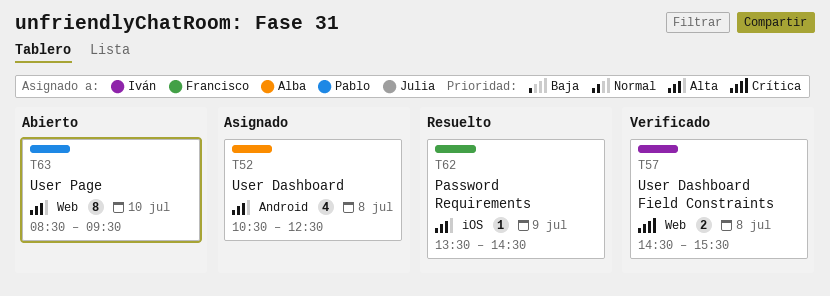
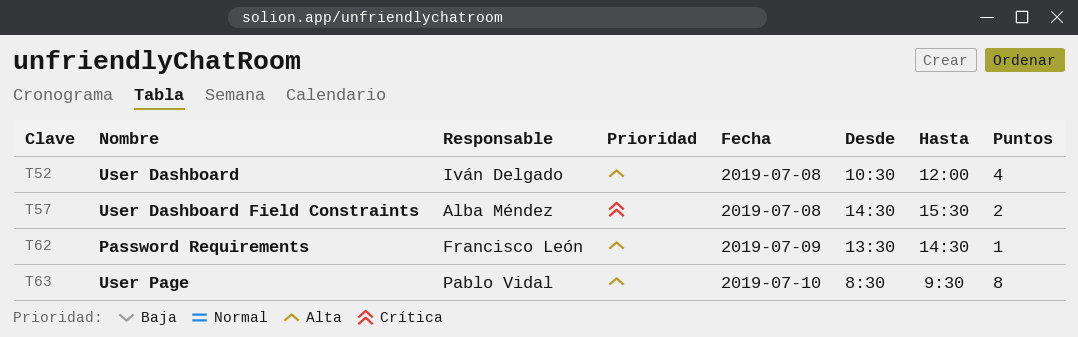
T52, owner: Alba Méndez -> Iván Delgado
T52, ends: 12:30 -> 12:00
T57, owner: Iván Delgado -> Alba Méndez

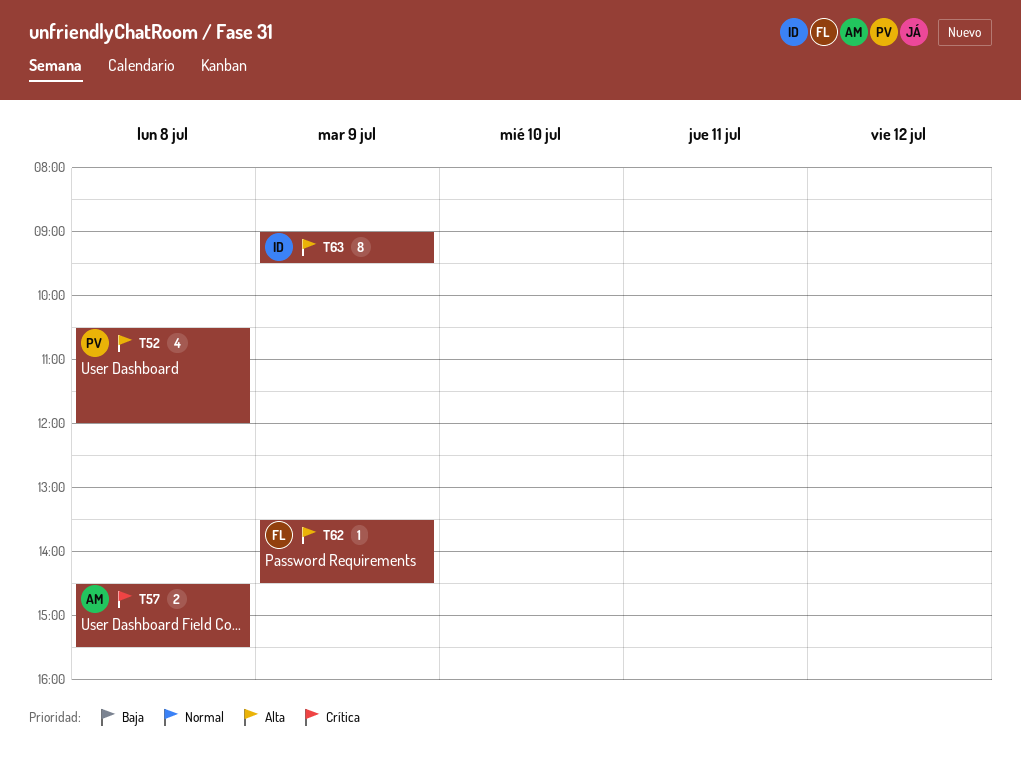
T52, owner: Iván Delgado -> Pablo Vidal
T63, owner: Pablo Vidal -> Iván Delgado
T63, day: Jul 10 -> Jul 9
T63, begins: 08:30 -> 09:00

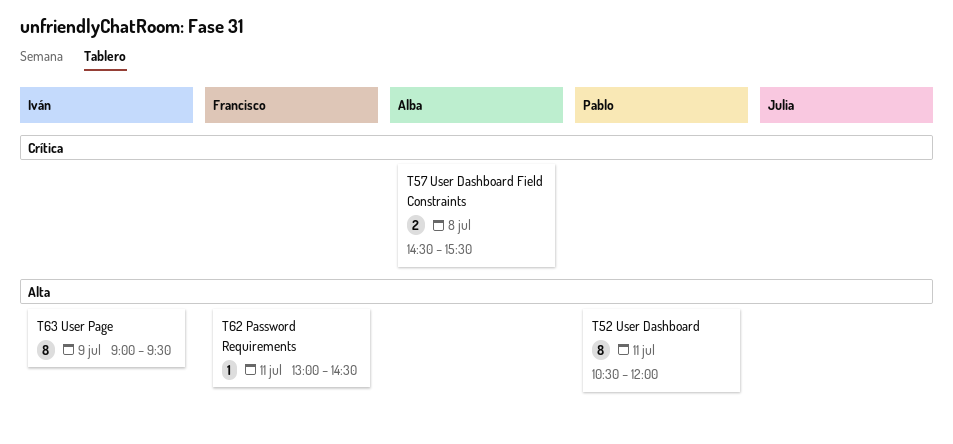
T52, estimate: 4 -> 8
T52, day: Jul 8 -> Jul 11
T62, day: Jul 9 -> Jul 11
T62, begins: 13:30 -> 13:00

